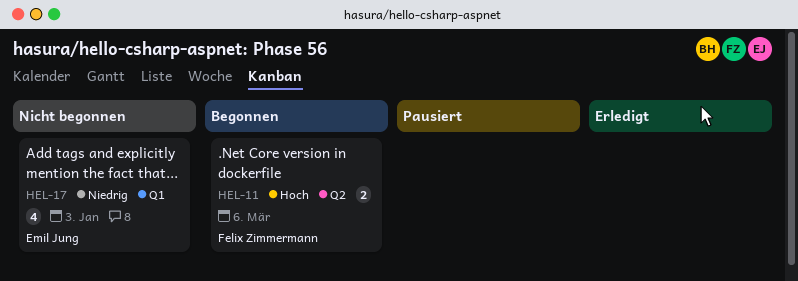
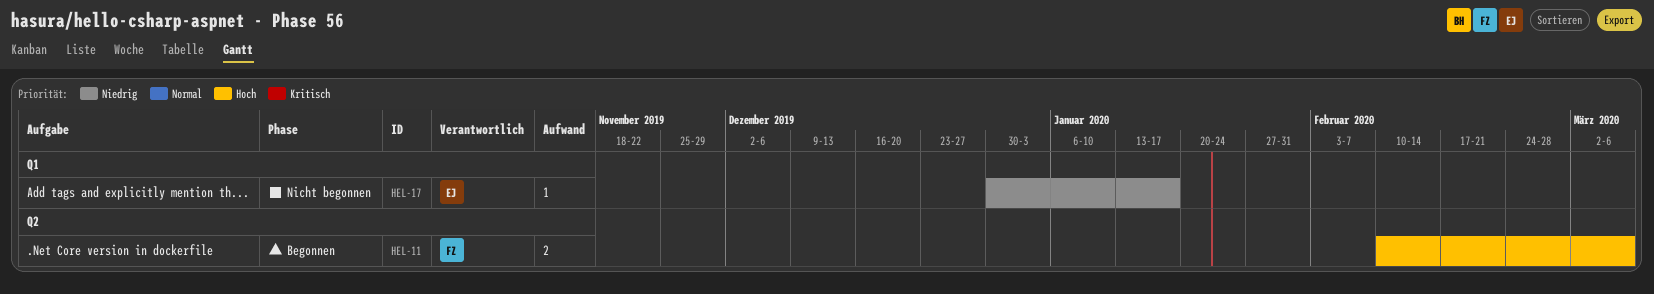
HEL-17, estimate: 4 -> 1
HEL-17, due: Jan 3 -> Jan 17

